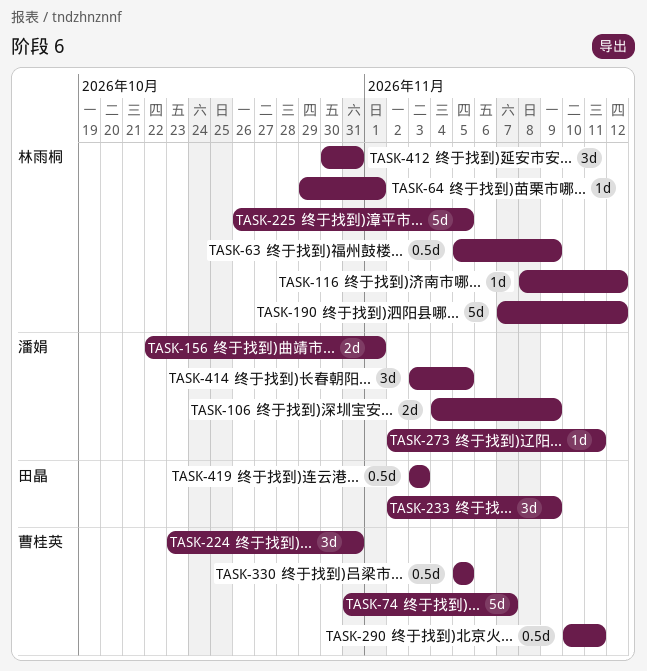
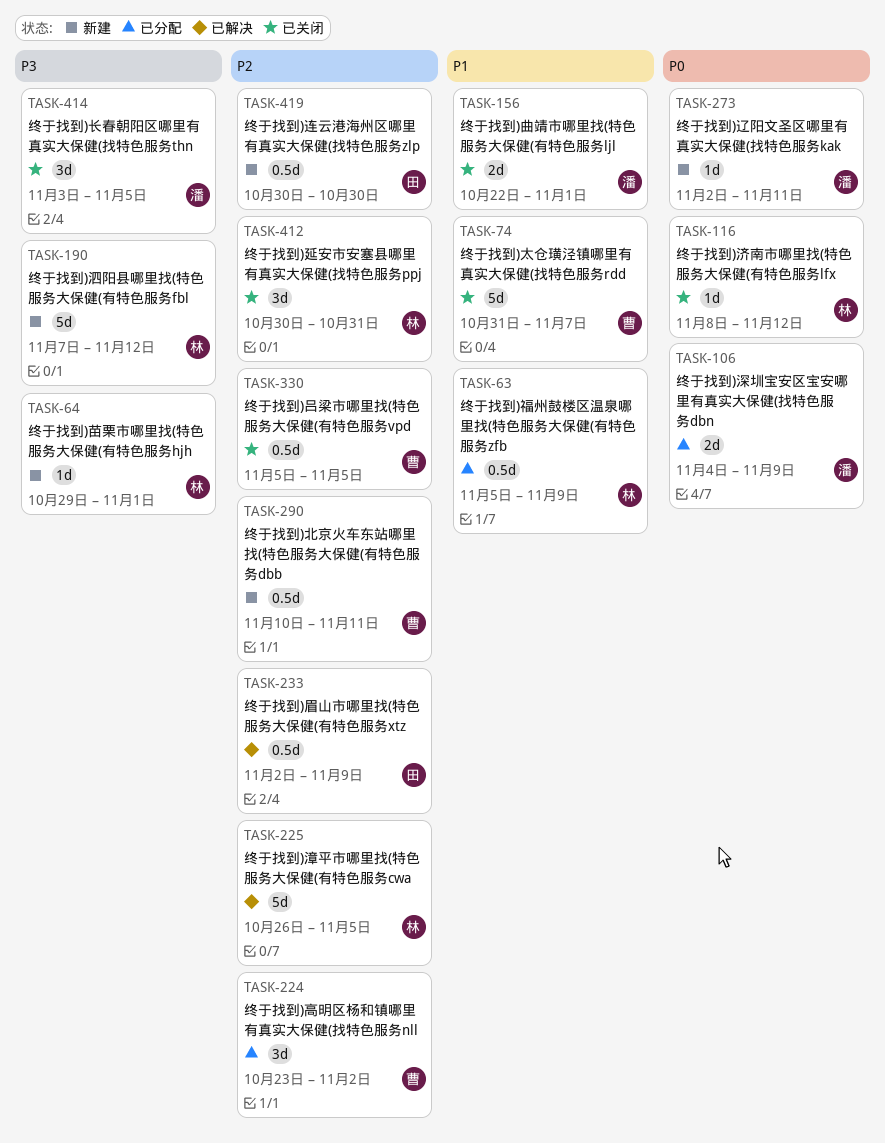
TASK-224, due: Oct 31 -> Nov 2
TASK-233, estimate: 3d -> 0.5d
TASK-419, start: Nov 3 -> Oct 30
TASK-419, due: Nov 3 -> Oct 30

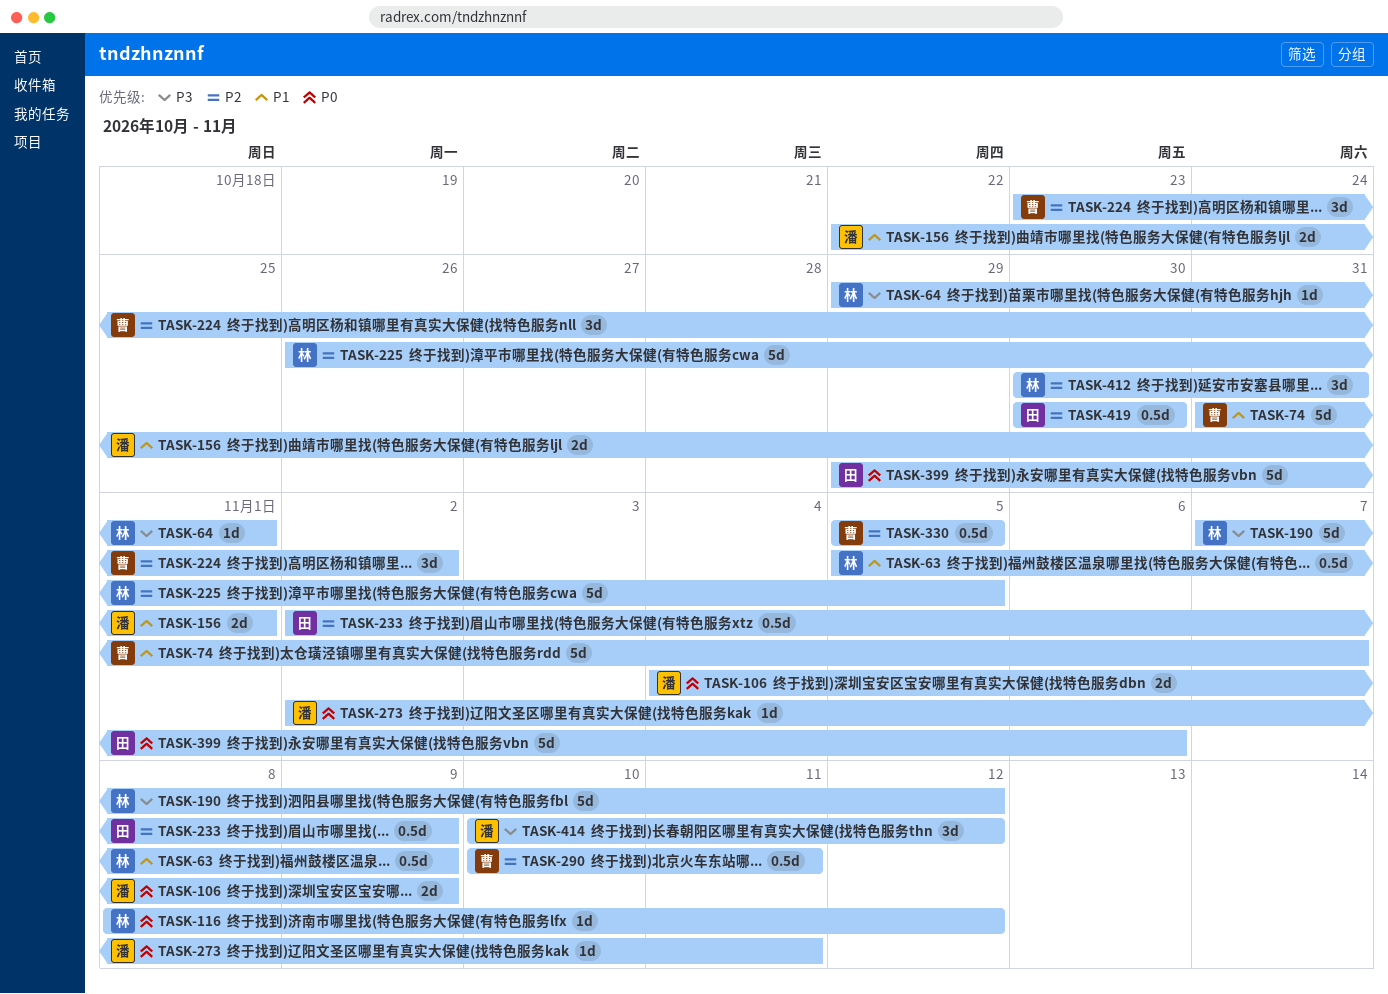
TASK-399: none -> present
TASK-414, start: Nov 3 -> Nov 10
TASK-414, due: Nov 5 -> Nov 12

